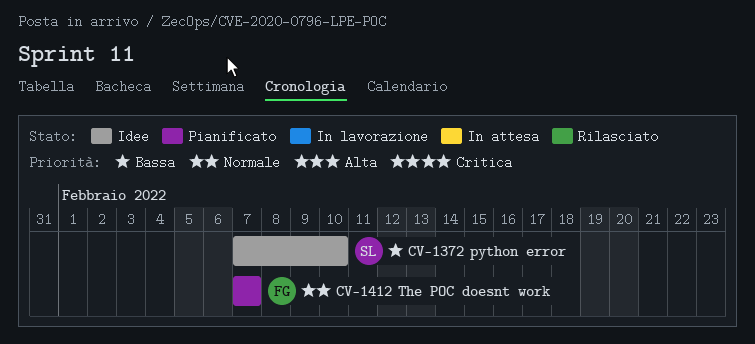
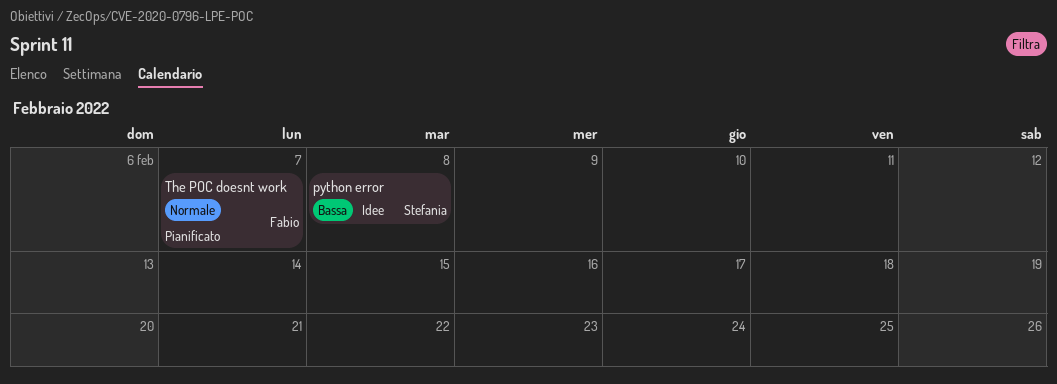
python error, due: Feb 10 -> Feb 8

